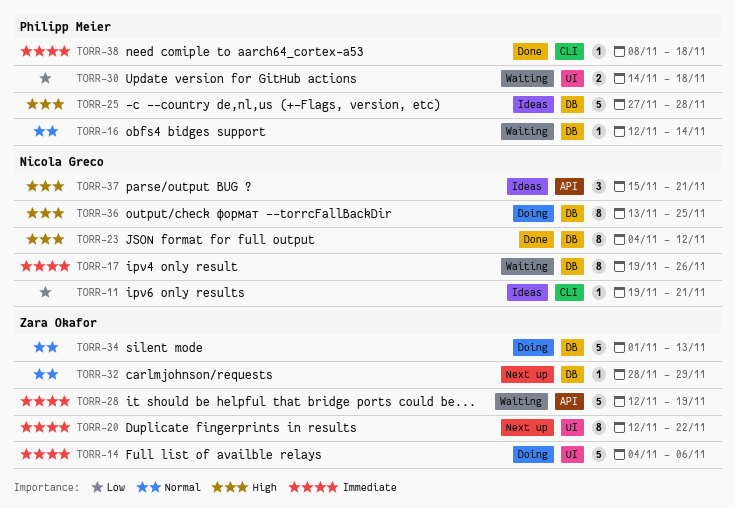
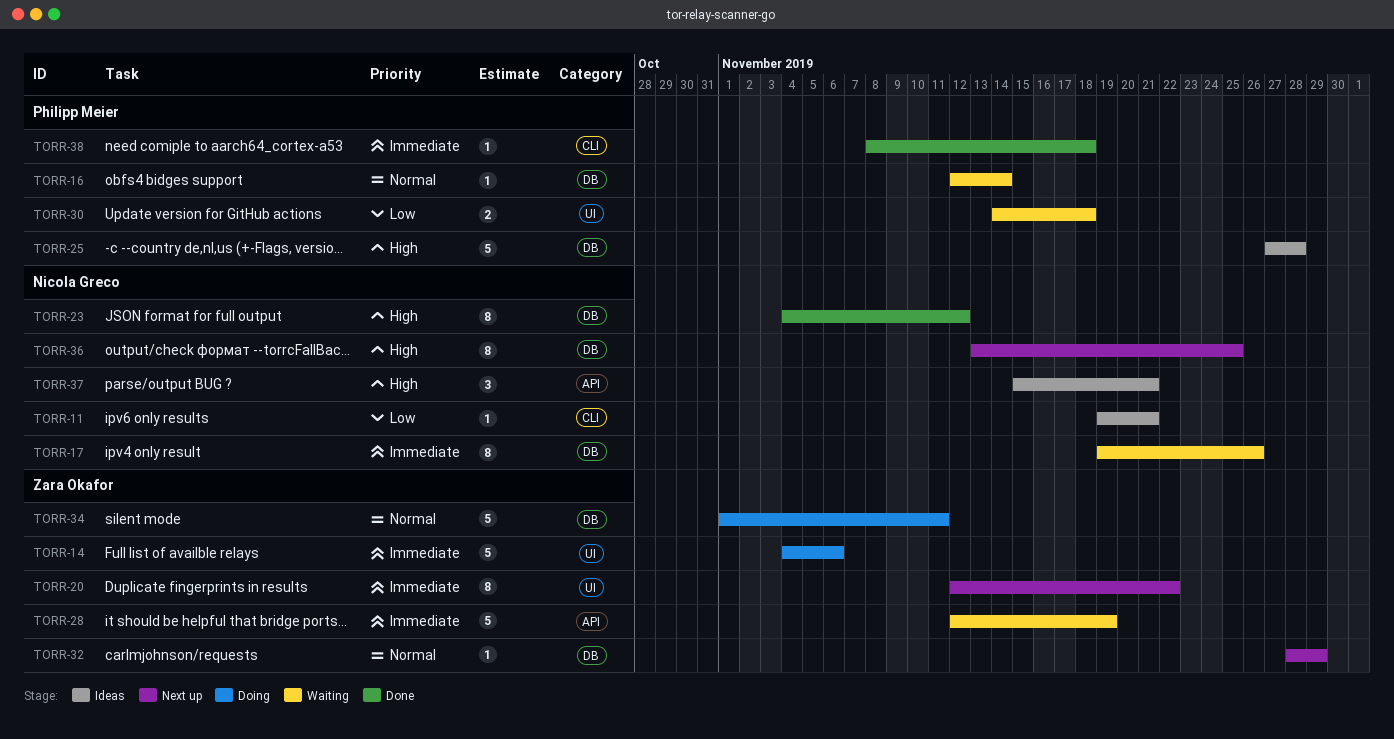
TORR-34, due: Nov 13 -> Nov 11
TORR-36, status: Doing -> Next up

